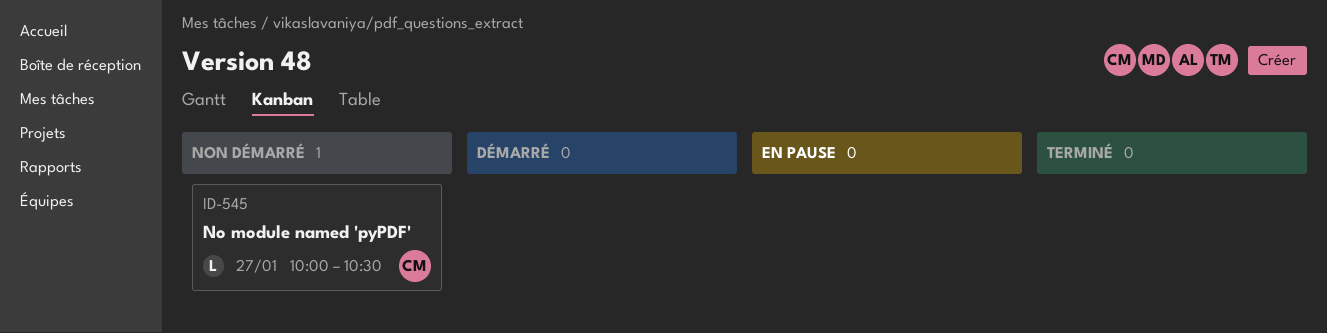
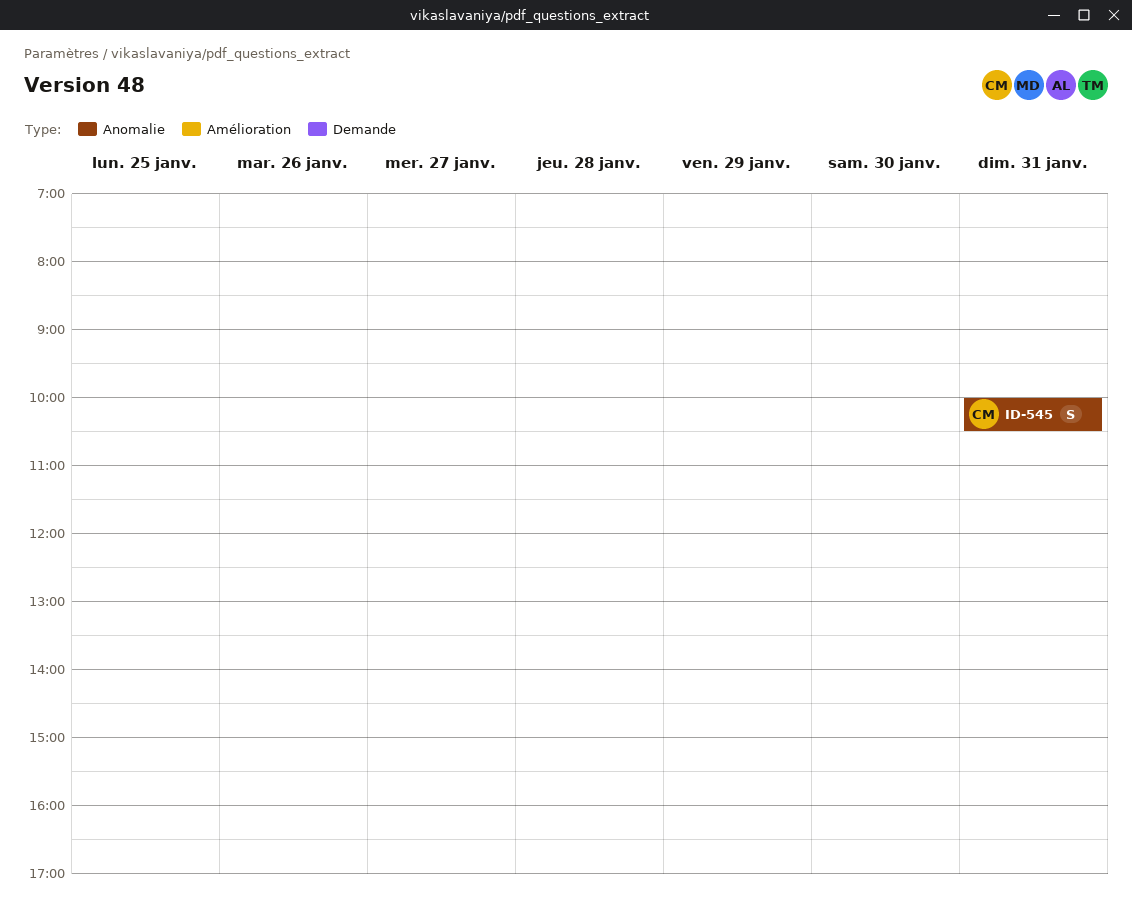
ID-545, estimate: L -> S
ID-545, day: Jan 27 -> Jan 31

